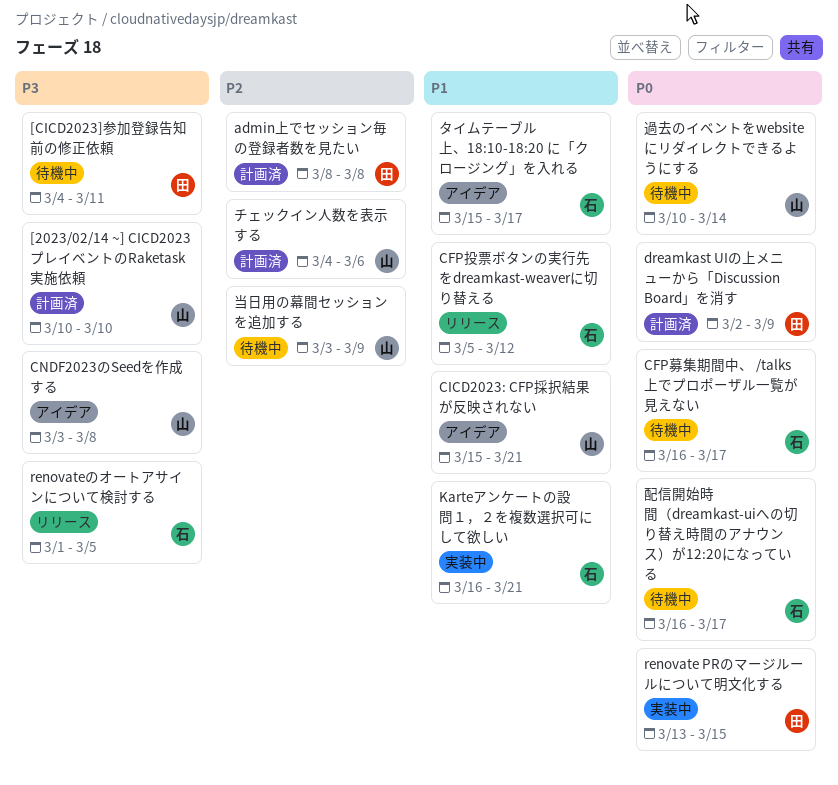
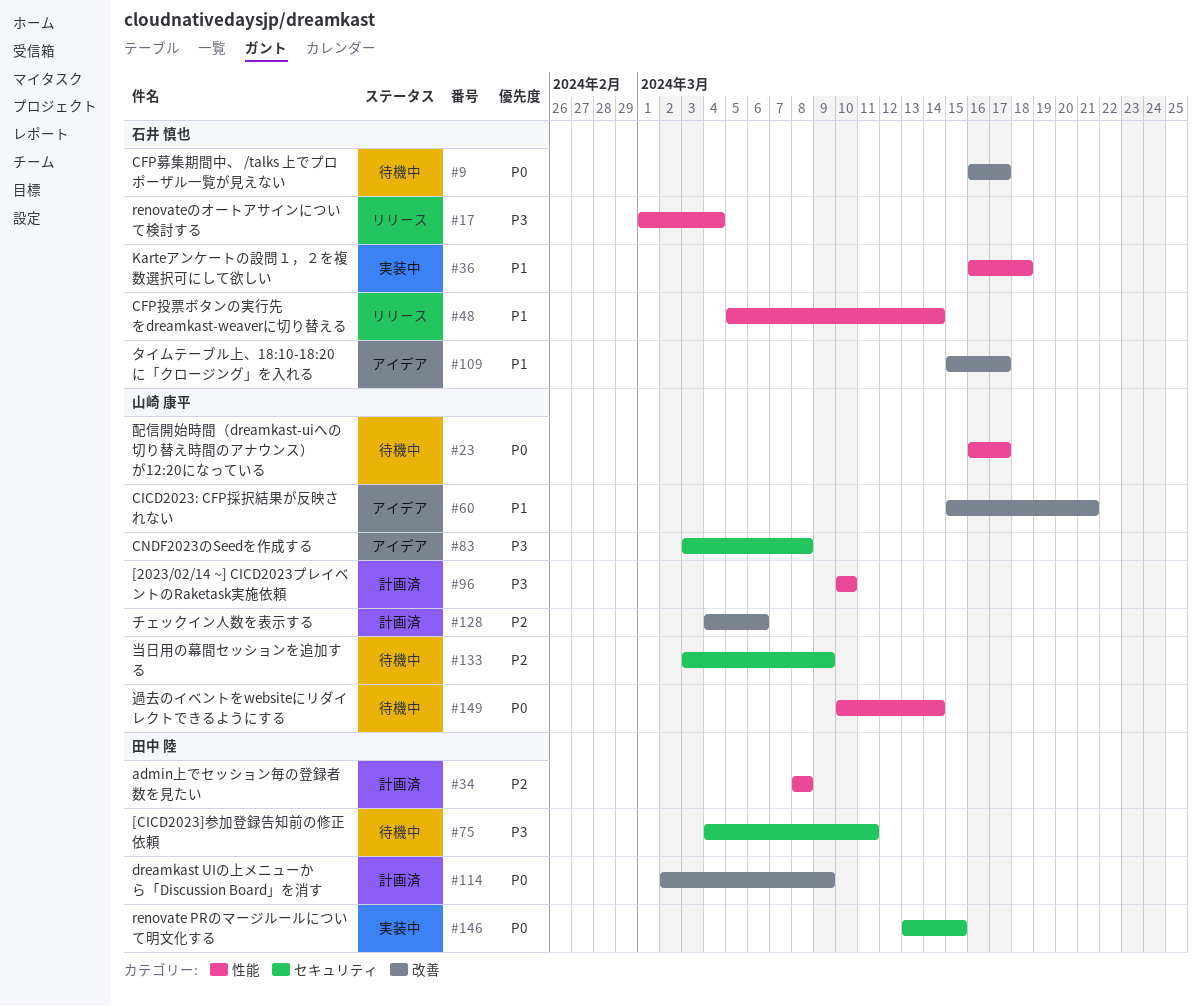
CFP投票ボタンの実行先をdreamkast-weaverに切り替える, due: Mar 12 -> Mar 14
Karteアンケートの設問１，２を複数選択可にして欲しい, due: Mar 21 -> Mar 18
renovateのオートアサインについて検討する, due: Mar 5 -> Mar 4
配信開始時間（dreamkast-uiへの切り替え時間のアナウンス）が12:20になっている, owner: 石井 慎也 -> 山崎 康平

